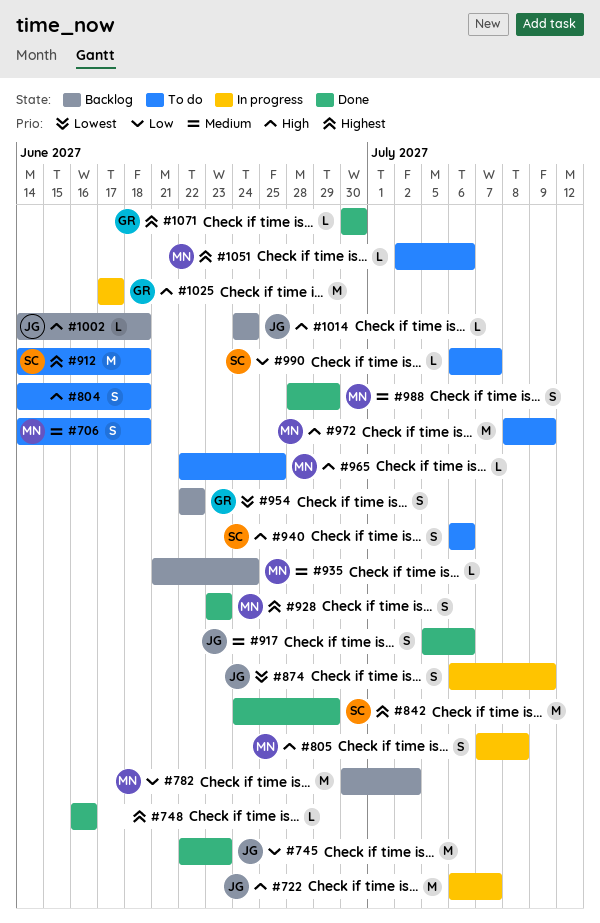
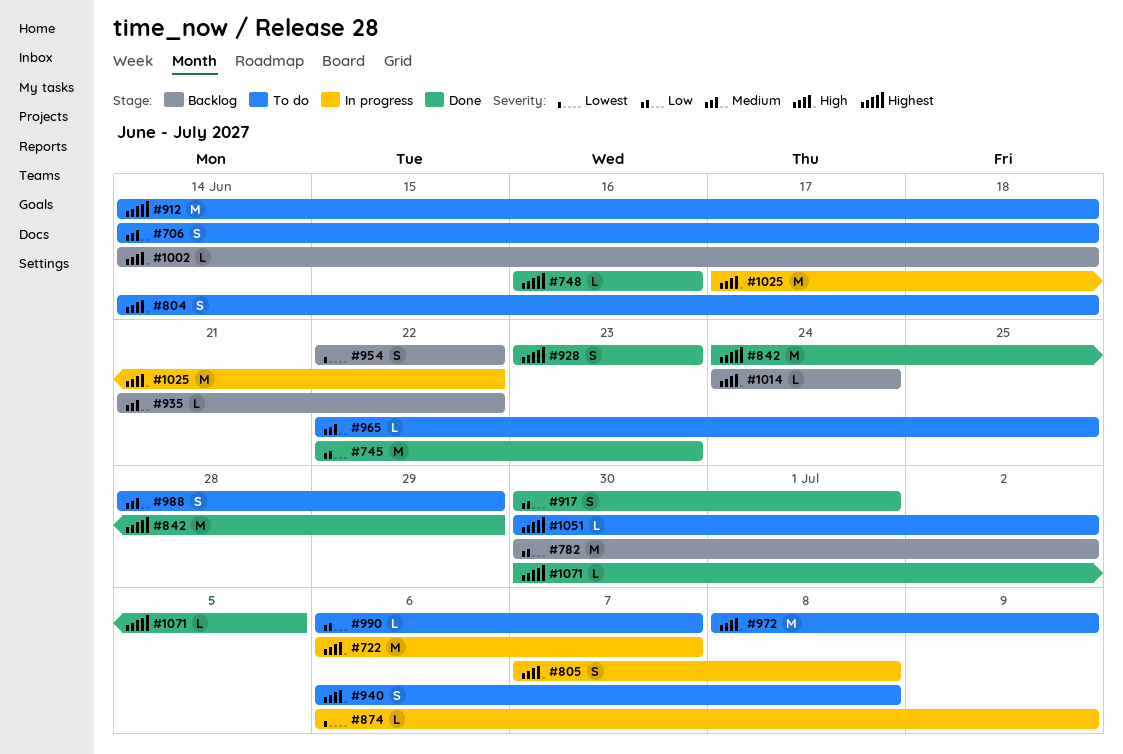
#874, estimate: S -> L
#917, priority: Medium -> Low
#917, start: Jul 5 -> Jun 30
#917, due: Jul 6 -> Jul 1
#935, due: Jun 24 -> Jun 22
#940, due: Jul 6 -> Jul 8
#965, priority: High -> Medium
#988, status: Done -> To do
#1025, due: Jun 17 -> Jun 22
#1051, start: Jul 2 -> Jun 30
#1051, due: Jul 6 -> Jul 2
#1071, due: Jun 30 -> Jul 5

